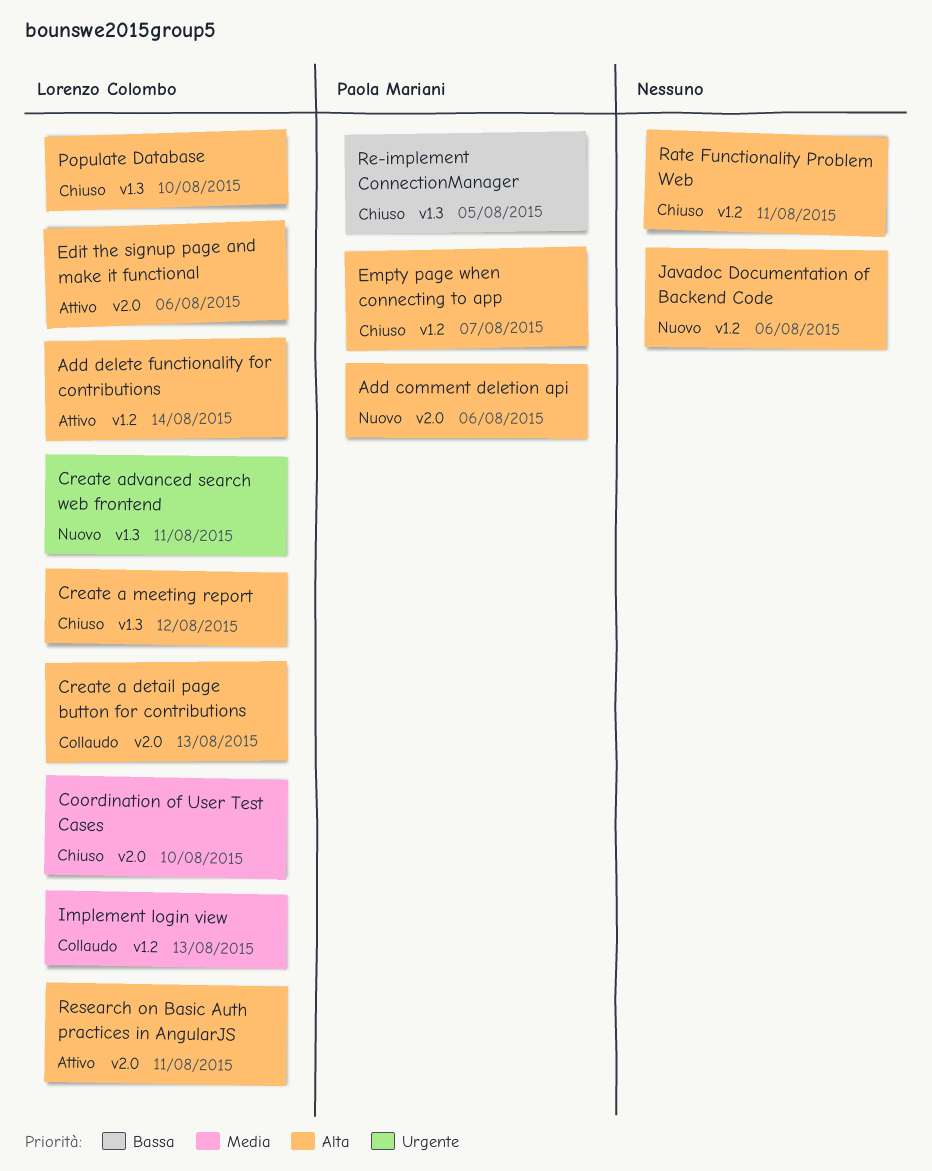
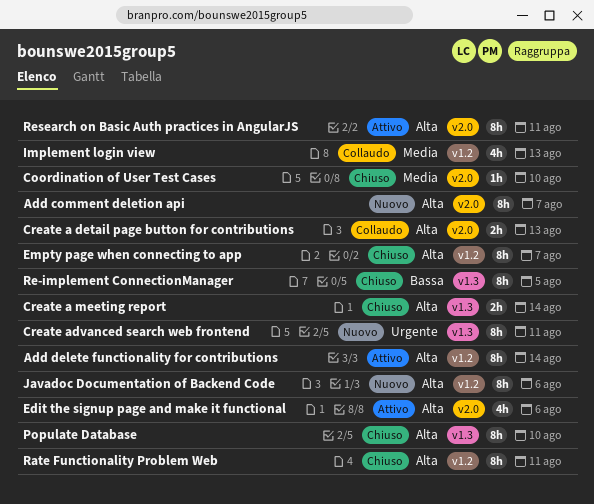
Add comment deletion api, due: Aug 6 -> Aug 7
Create a meeting report, due: Aug 12 -> Aug 14

